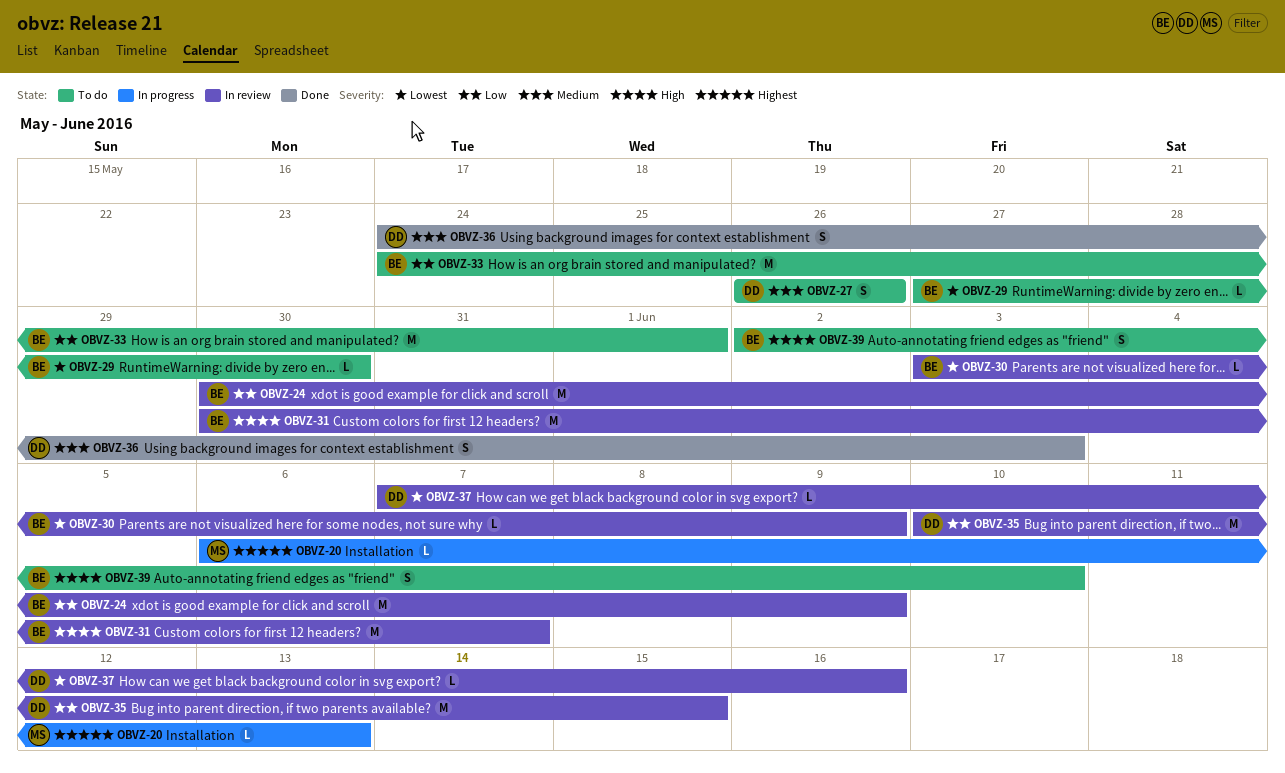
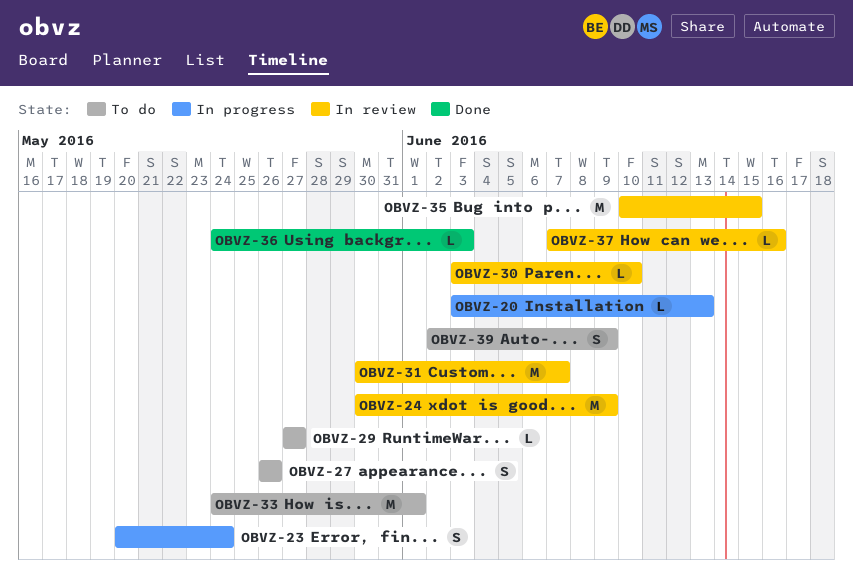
OBVZ-20, start: Jun 6 -> Jun 3
OBVZ-23: none -> present
OBVZ-29, due: May 30 -> May 27
OBVZ-30, due: Jun 9 -> Jun 10
OBVZ-36, estimate: S -> L
OBVZ-39, due: Jun 10 -> Jun 9

